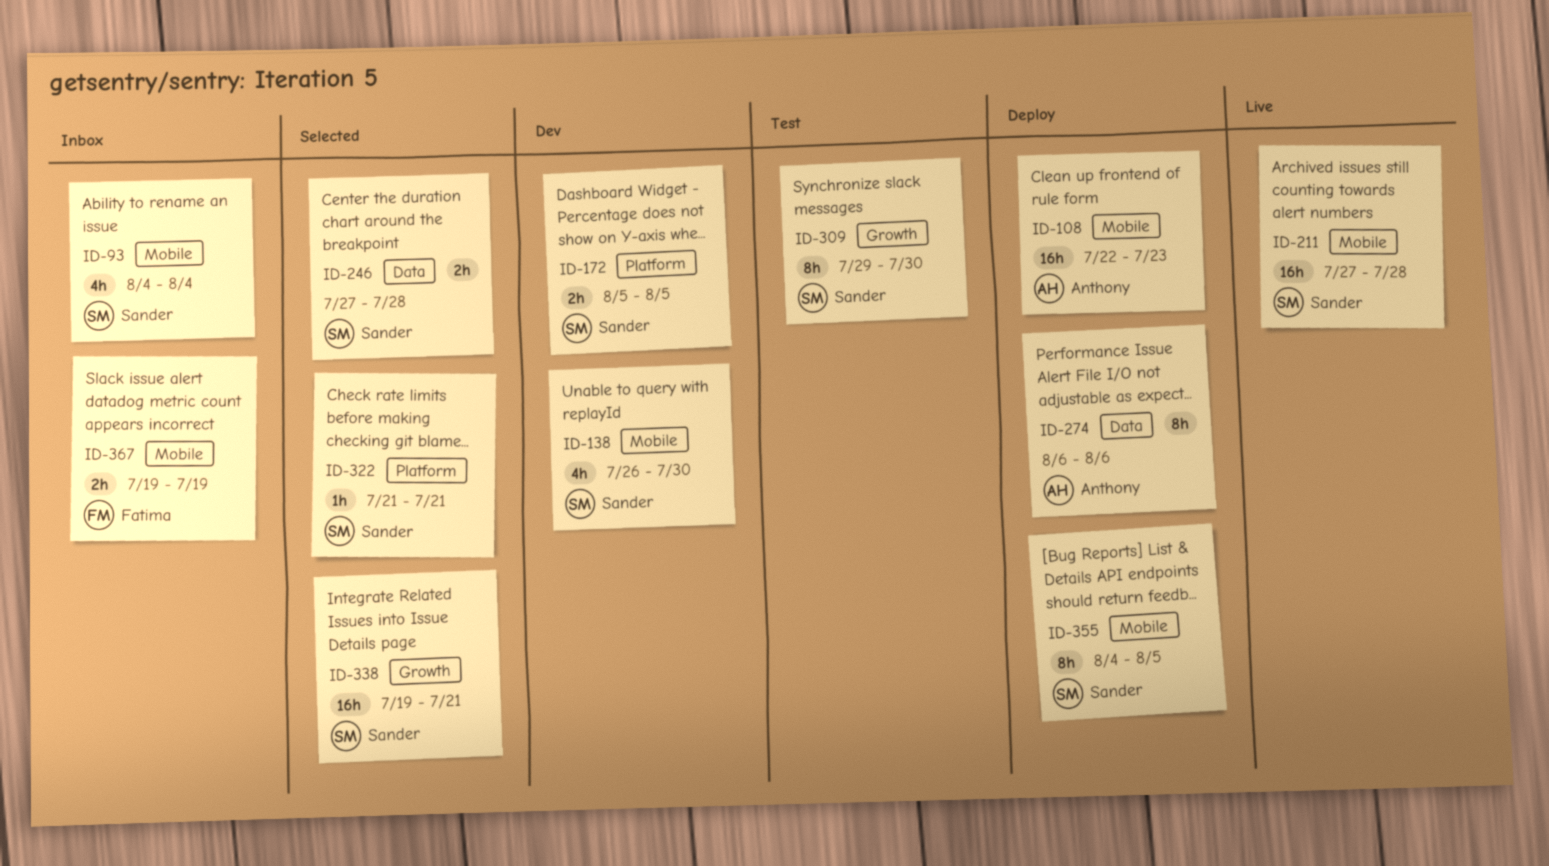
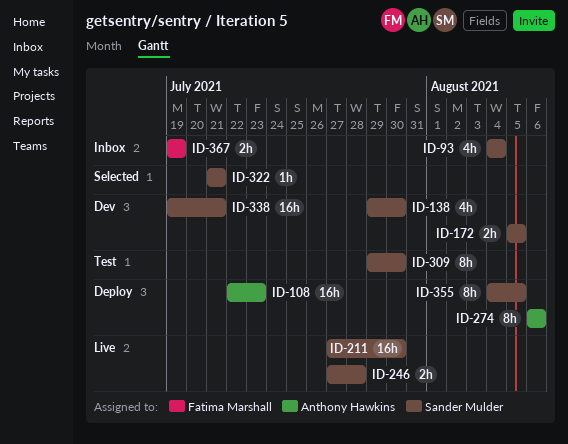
ID-138, start: Jul 26 -> Jul 29
ID-211, due: Jul 28 -> Jul 30
ID-246, status: Selected -> Live
ID-338, status: Selected -> Dev

